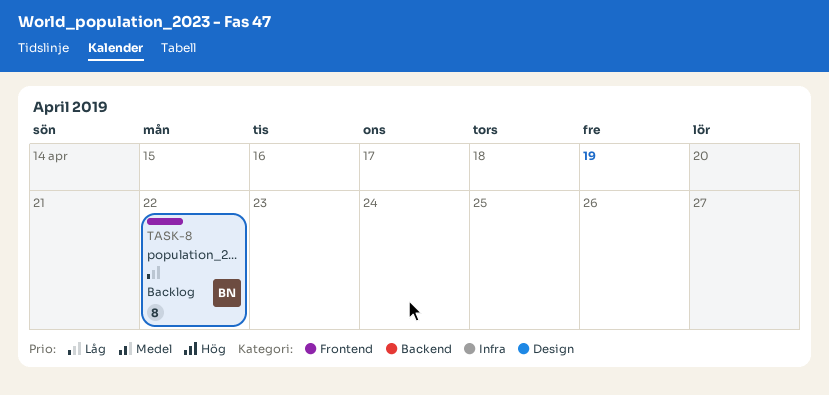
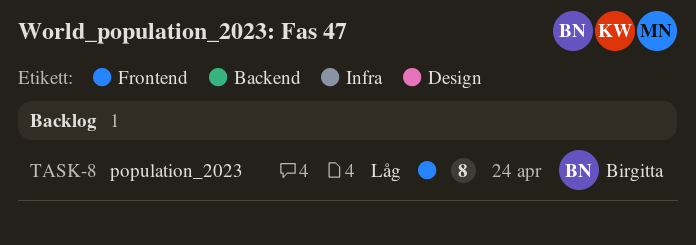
TASK-8, due: Apr 22 -> Apr 24

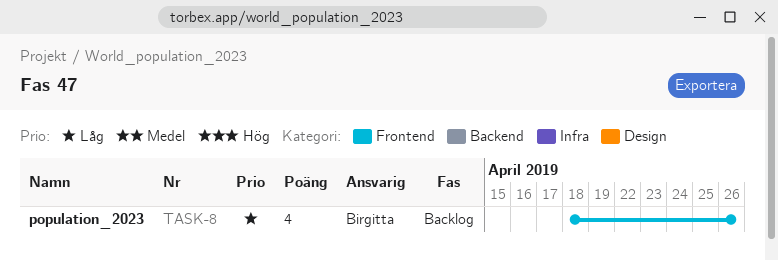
TASK-8, estimate: 8 -> 4
TASK-8, due: Apr 24 -> Apr 26

